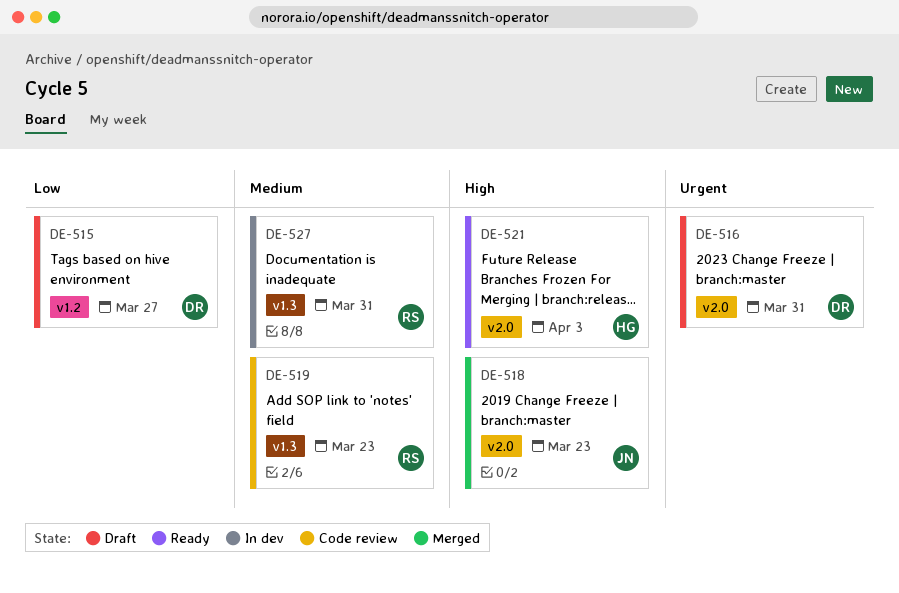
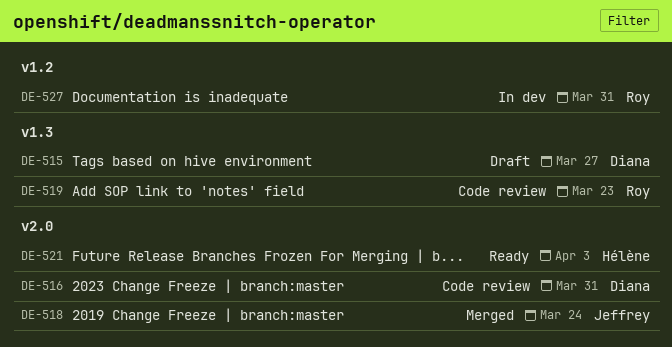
DE-515, label: v1.2 -> v1.3
DE-516, status: Draft -> Code review
DE-518, due: Mar 23 -> Mar 24
DE-527, label: v1.3 -> v1.2

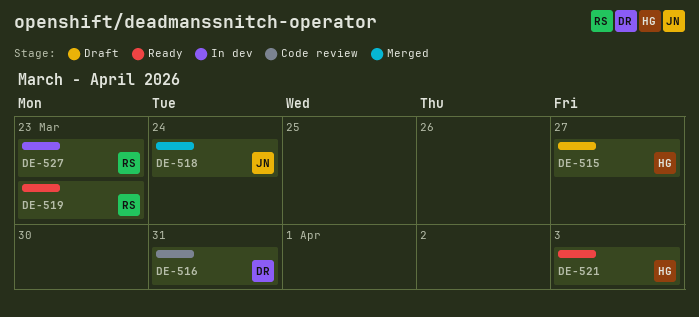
DE-515, owner: Diana -> Hélène
DE-519, status: Code review -> Ready
DE-527, due: Mar 31 -> Mar 23

